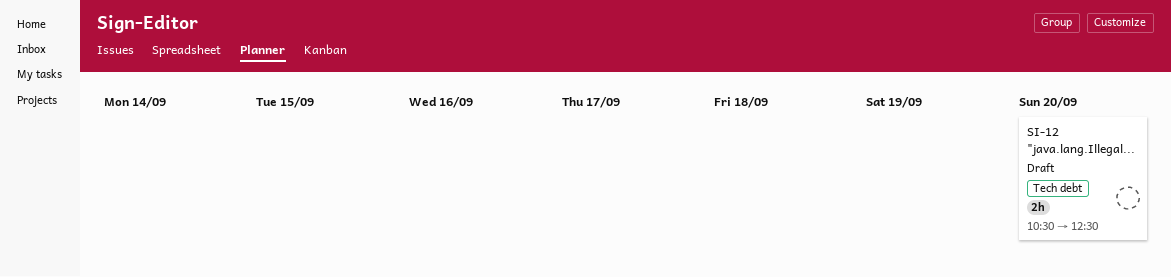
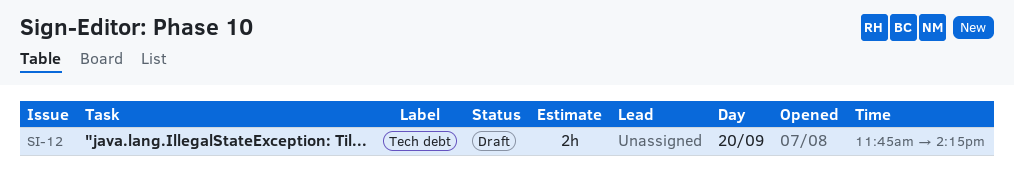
SI-12, begins: 10:30 -> 11:45
SI-12, ends: 12:30 -> 14:15

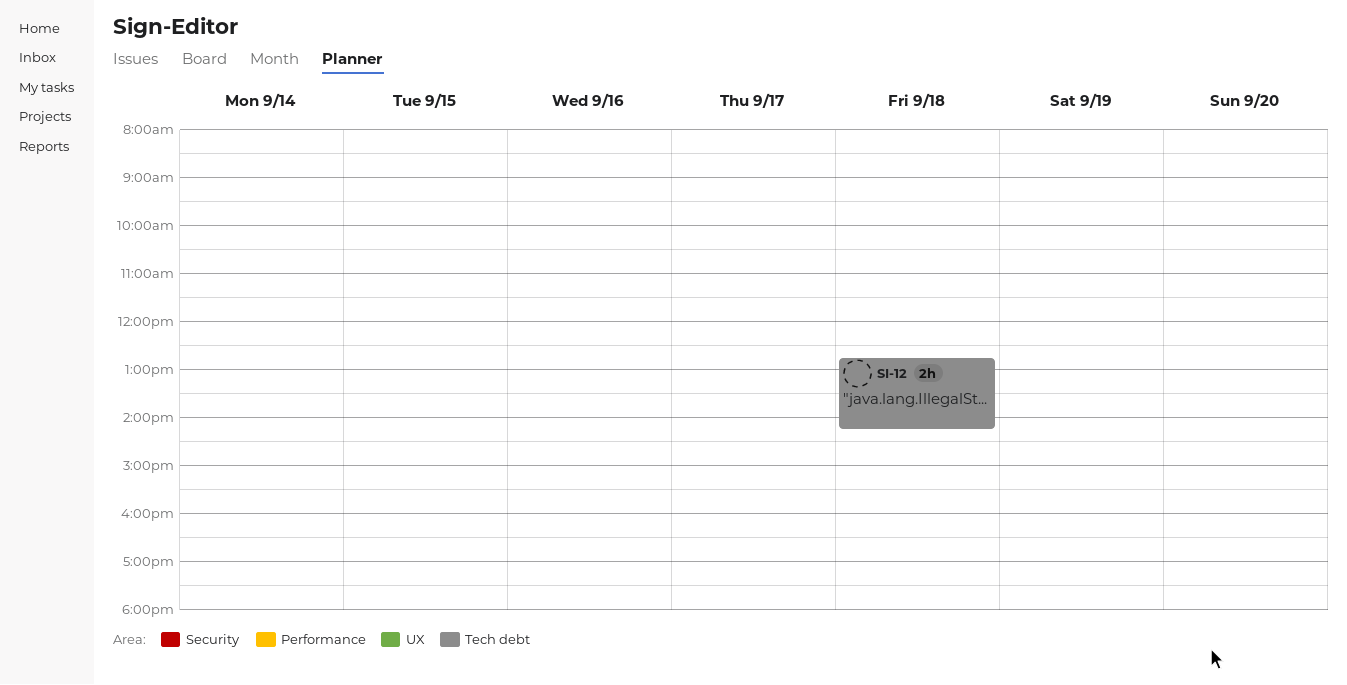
SI-12, day: Sep 20 -> Sep 18
SI-12, begins: 11:45 -> 12:45

